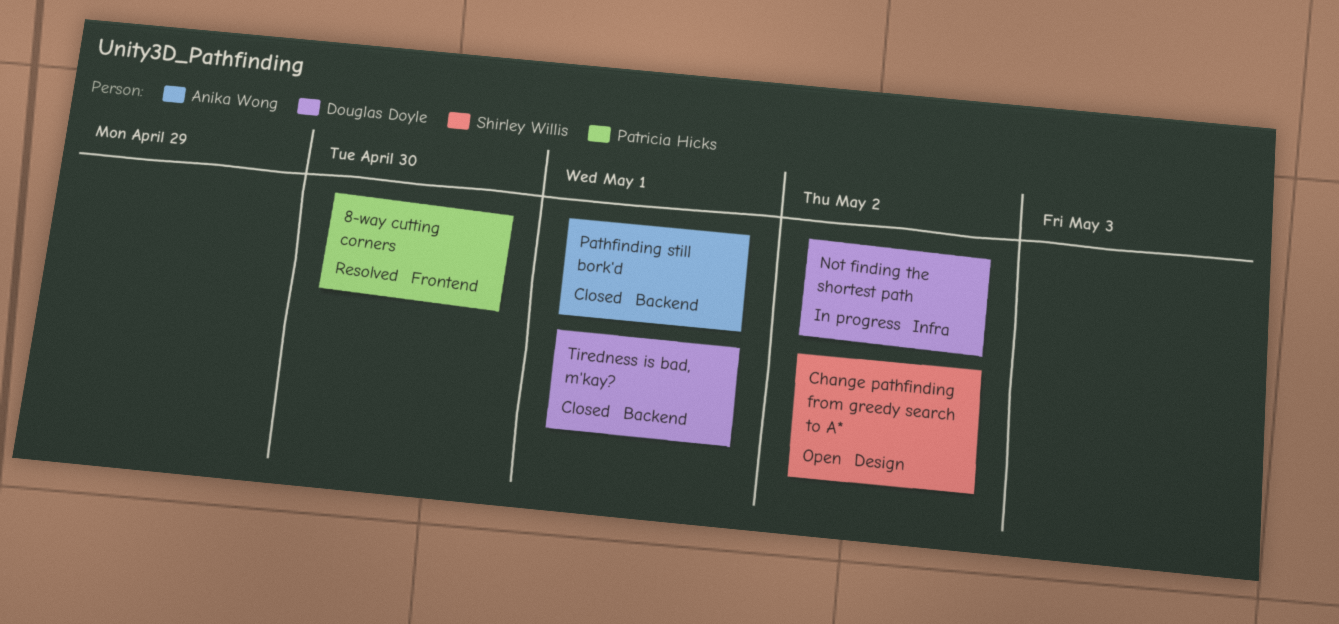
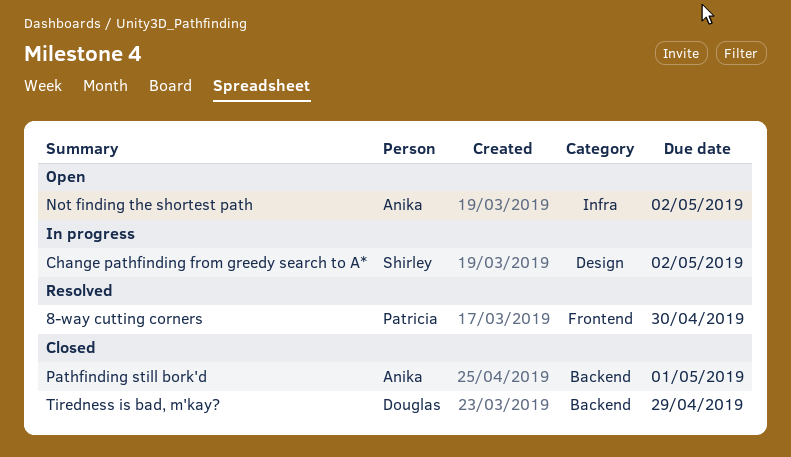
Change pathfinding from greedy search to A*, status: Open -> In progress
Not finding the shortest path, status: In progress -> Open
Not finding the shortest path, owner: Douglas Doyle -> Anika Wong
Tiredness is bad, m'kay?, due: May 1 -> Apr 29

